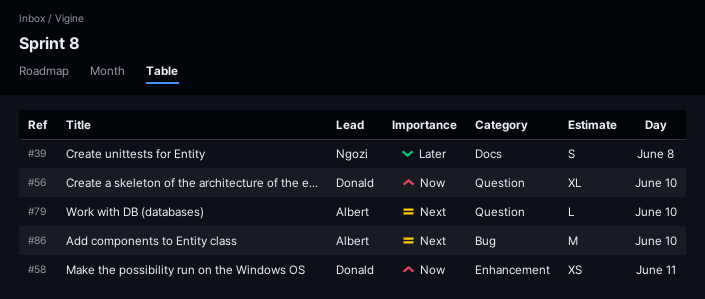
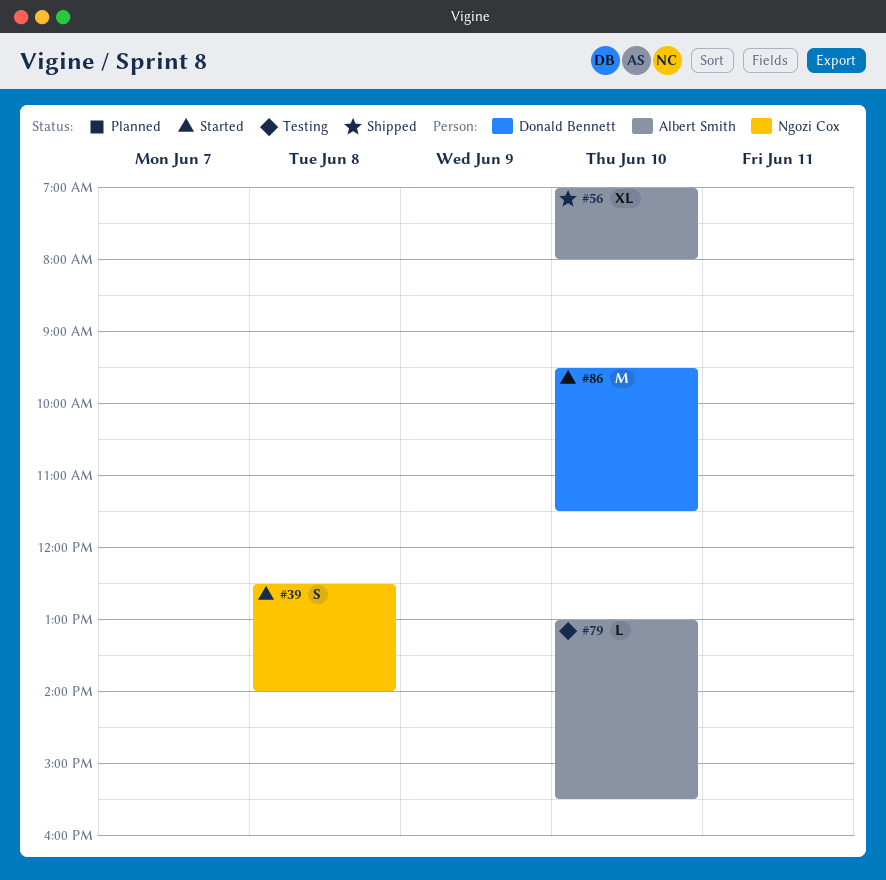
#56, owner: Donald Bennett -> Albert Smith
#58: present -> none
#86, owner: Albert Smith -> Donald Bennett

